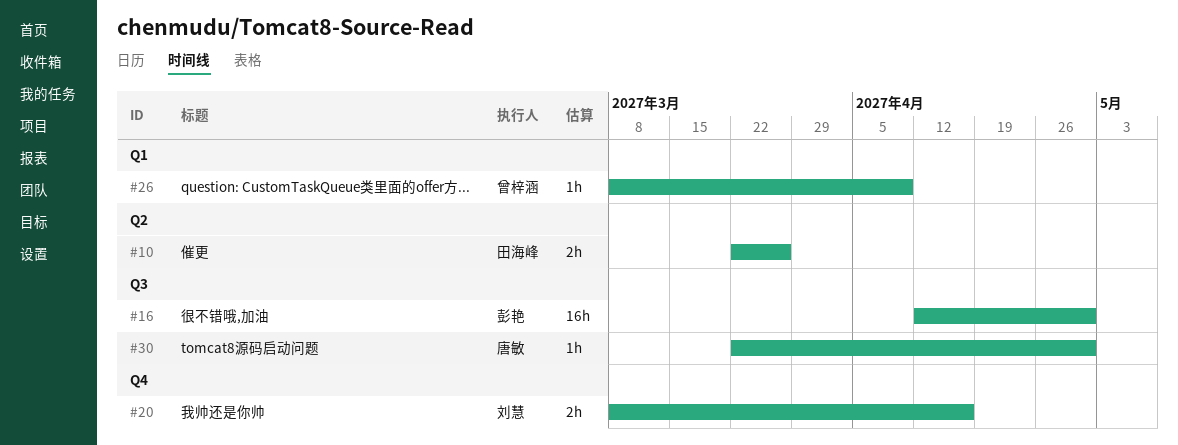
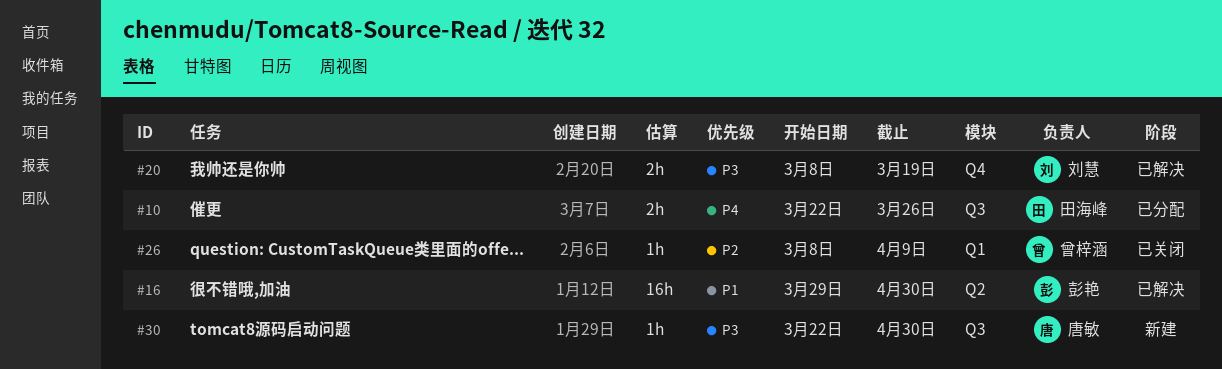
#10, label: Q2 -> Q3
#16, label: Q3 -> Q2
#16, start: Apr 12 -> Mar 29
#20, due: Apr 16 -> Mar 19

